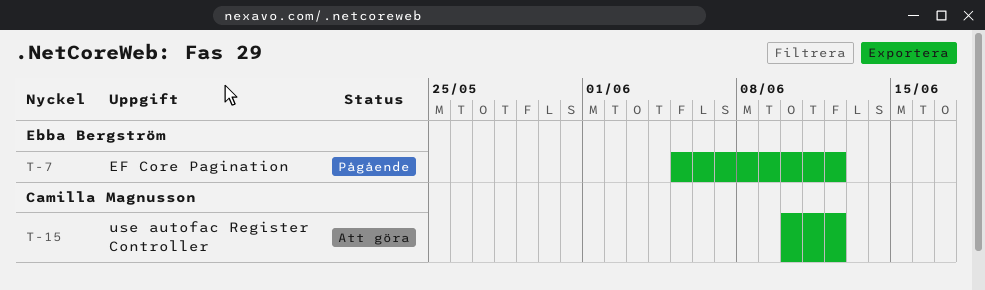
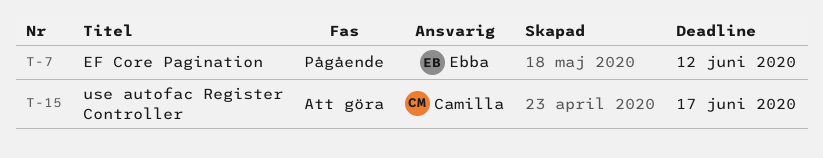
T-15, due: Jun 12 -> Jun 17

